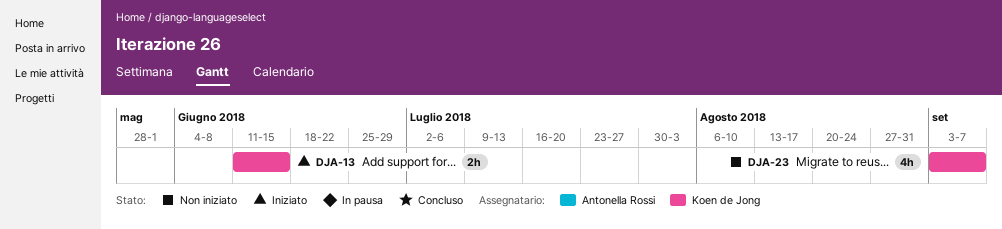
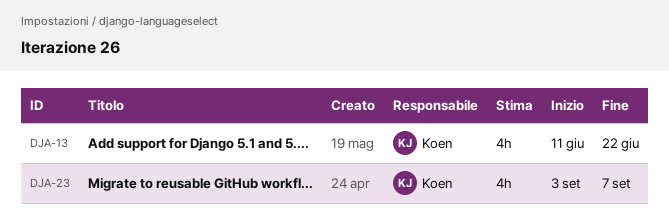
DJA-13, estimate: 2h -> 4h
DJA-13, due: Jun 15 -> Jun 22

